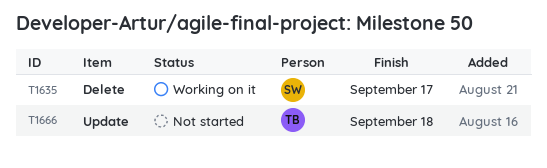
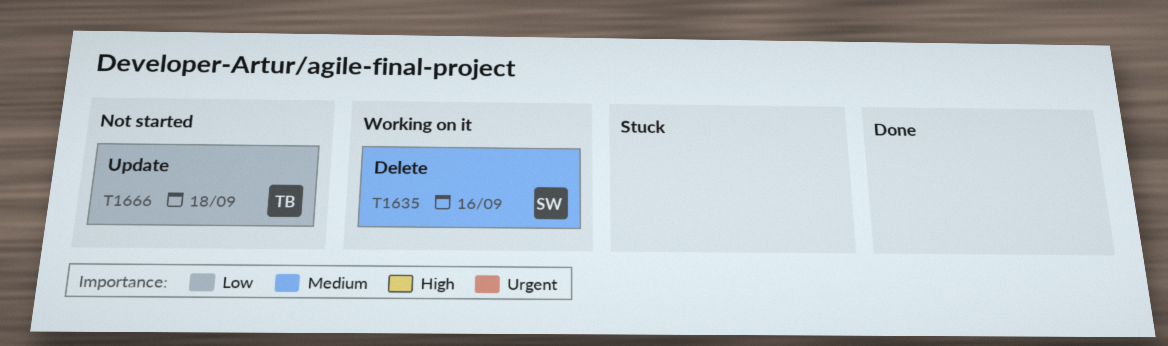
T1635, due: Sep 17 -> Sep 16

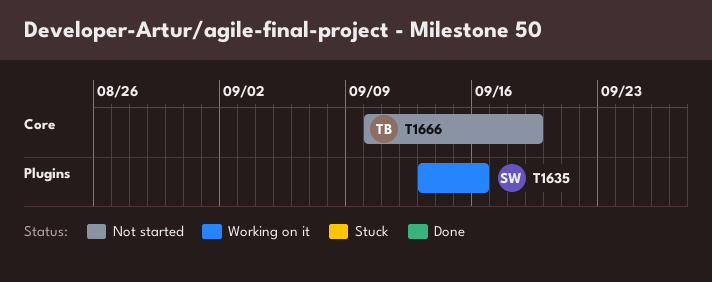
T1666, due: Sep 18 -> Sep 19

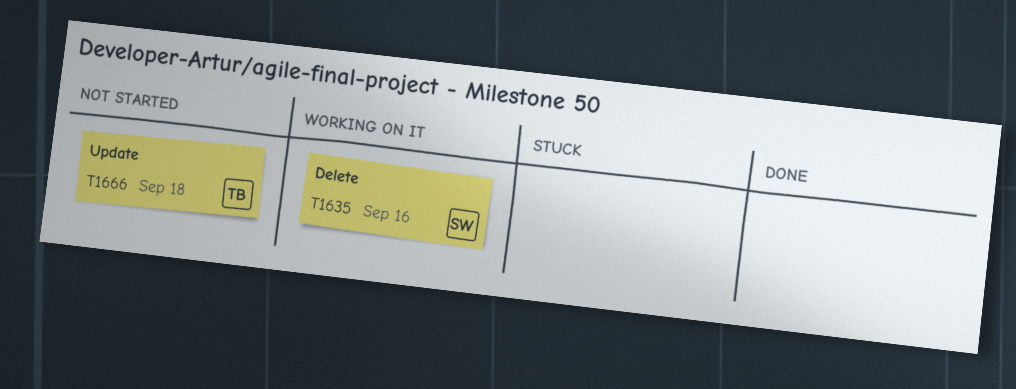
T1666, due: Sep 19 -> Sep 18

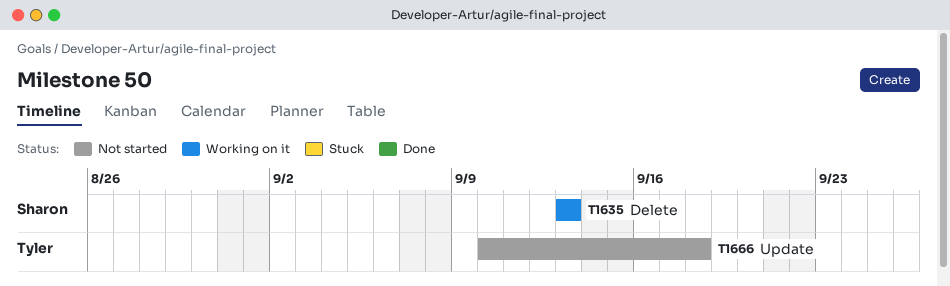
T1635, due: Sep 16 -> Sep 13

